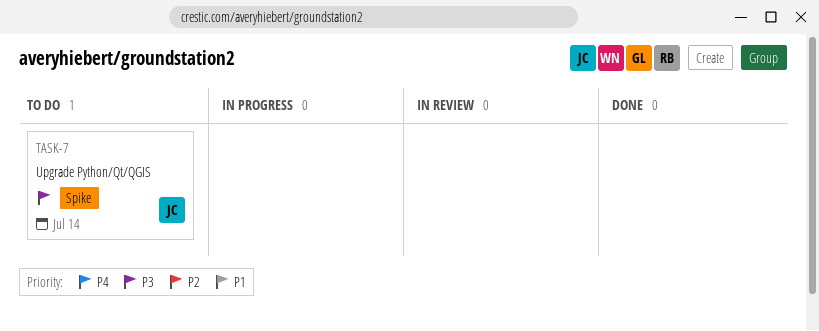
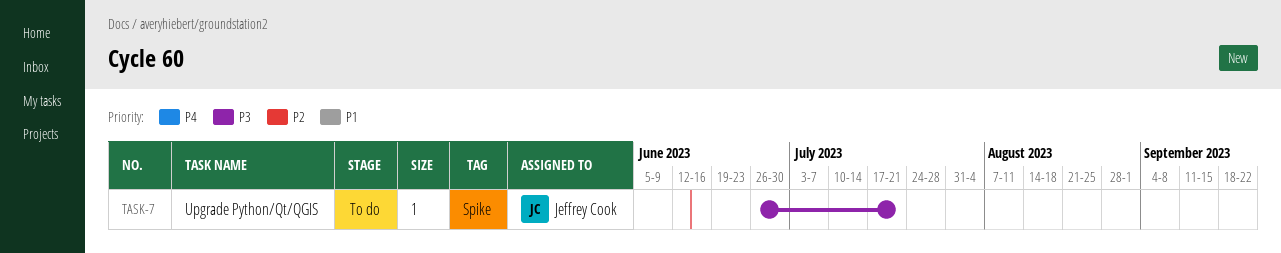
TASK-7, due: Jul 14 -> Jul 21

